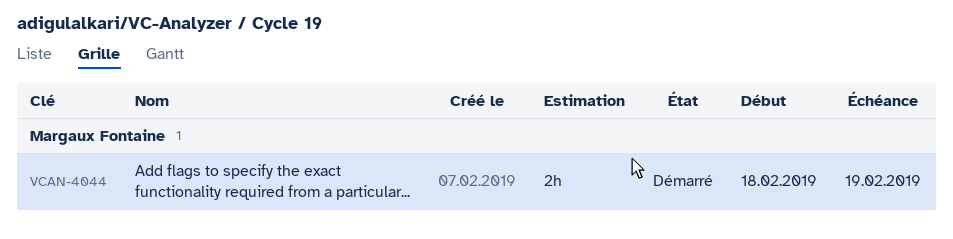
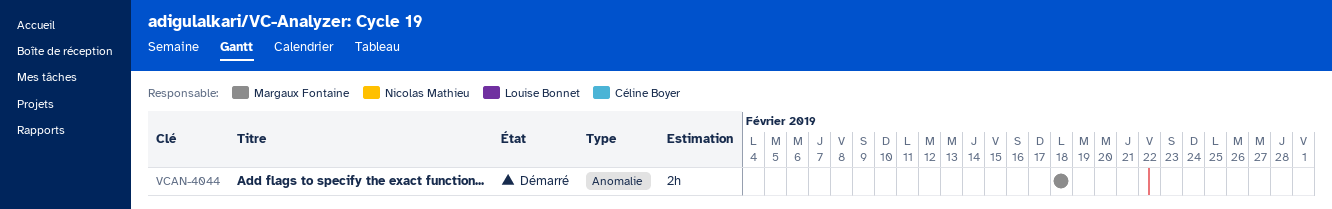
VCAN-4044, due: Feb 19 -> Feb 18

